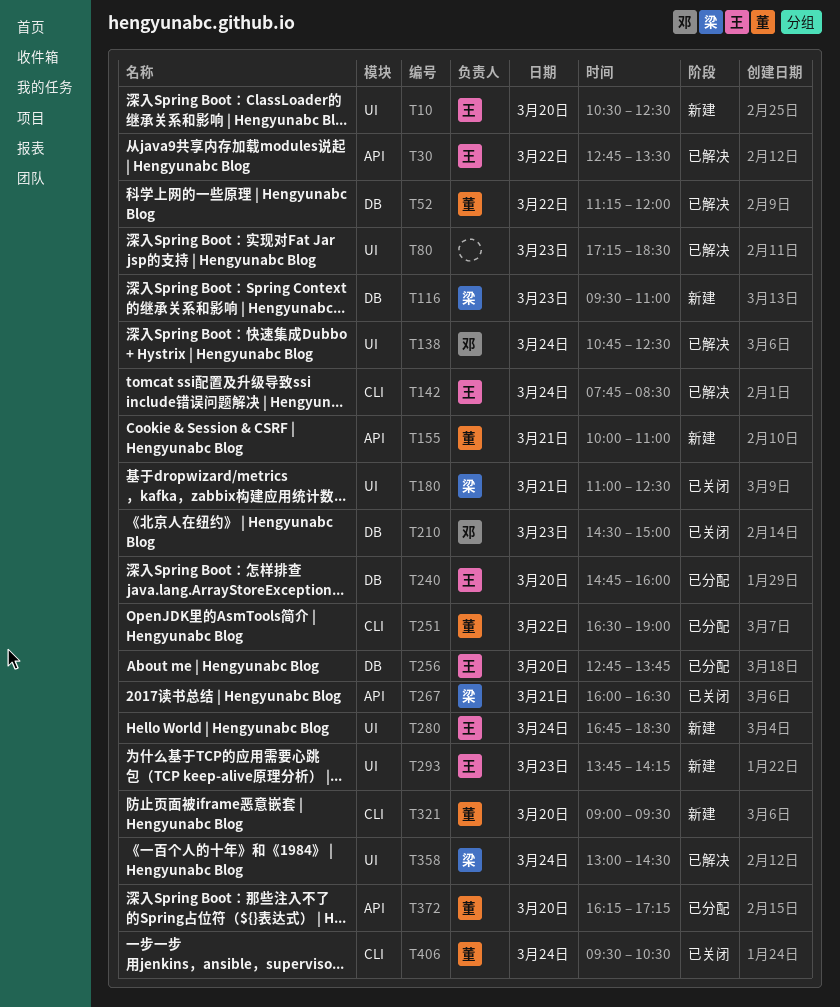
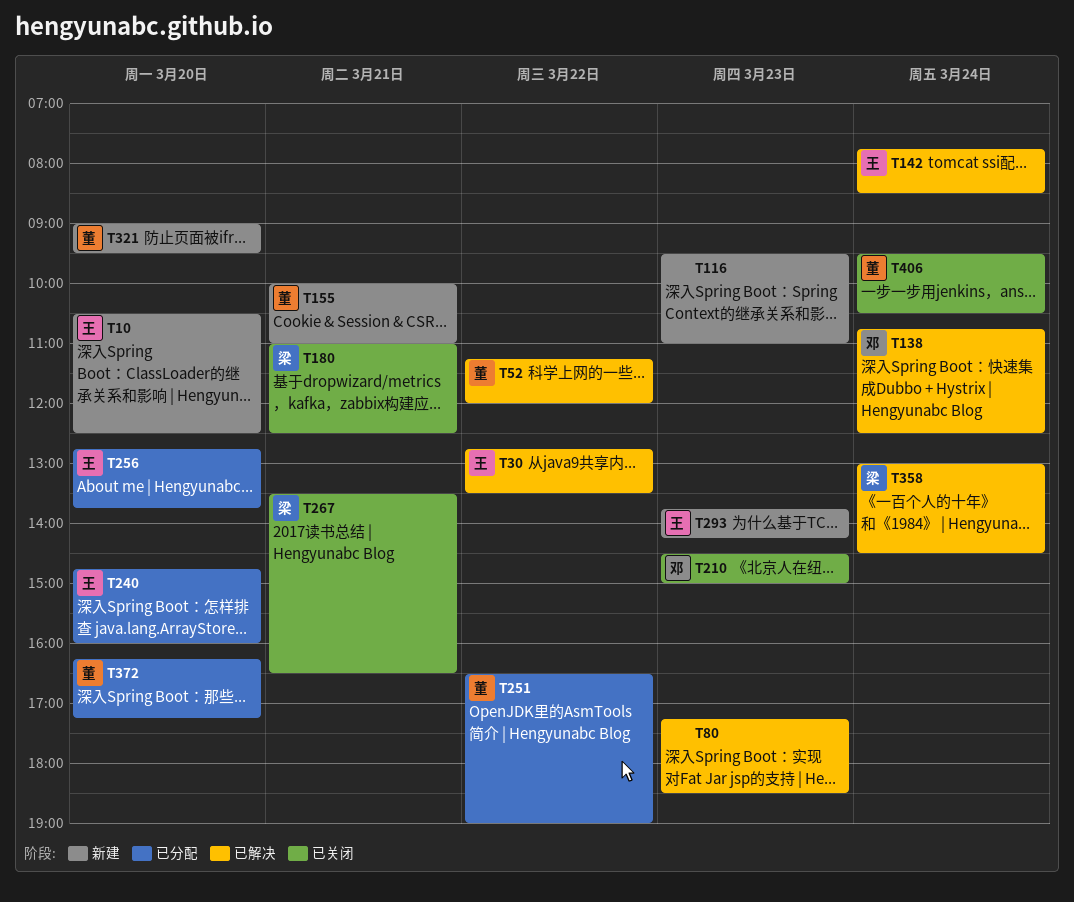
T116, owner: 梁 -> none
T267, begins: 16:00 -> 13:30
T280: present -> none

